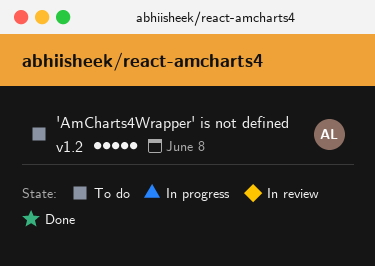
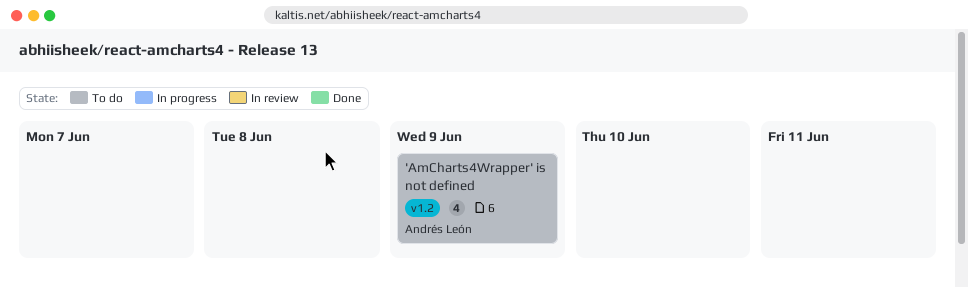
'AmCharts4Wrapper' is not defined, estimate: 5 -> 4
'AmCharts4Wrapper' is not defined, due: Jun 8 -> Jun 9

